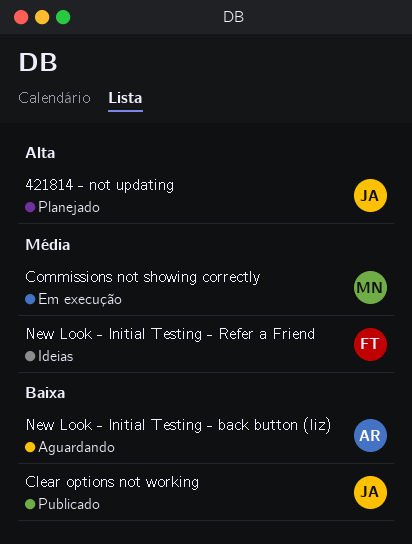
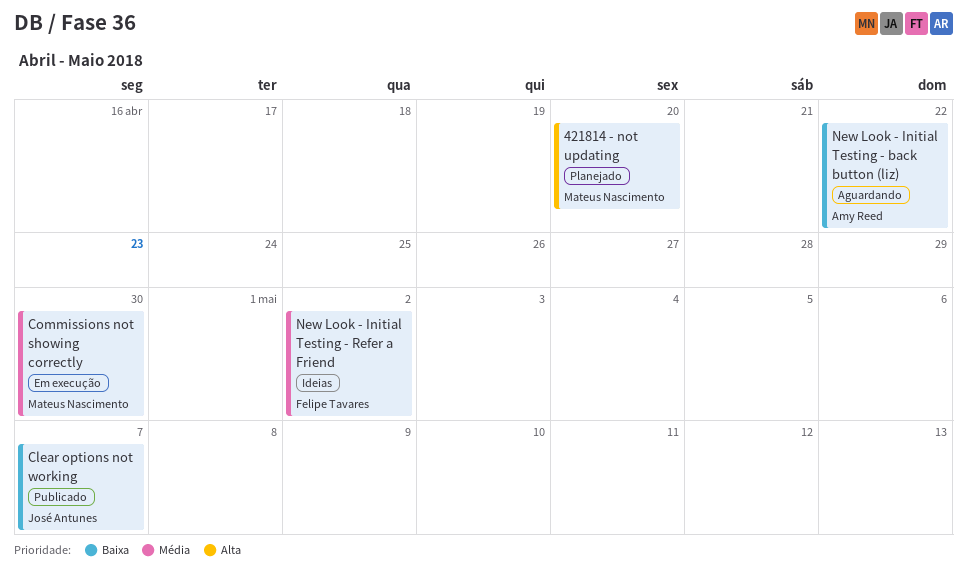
421814 - not updating, owner: José Antunes -> Mateus Nascimento

